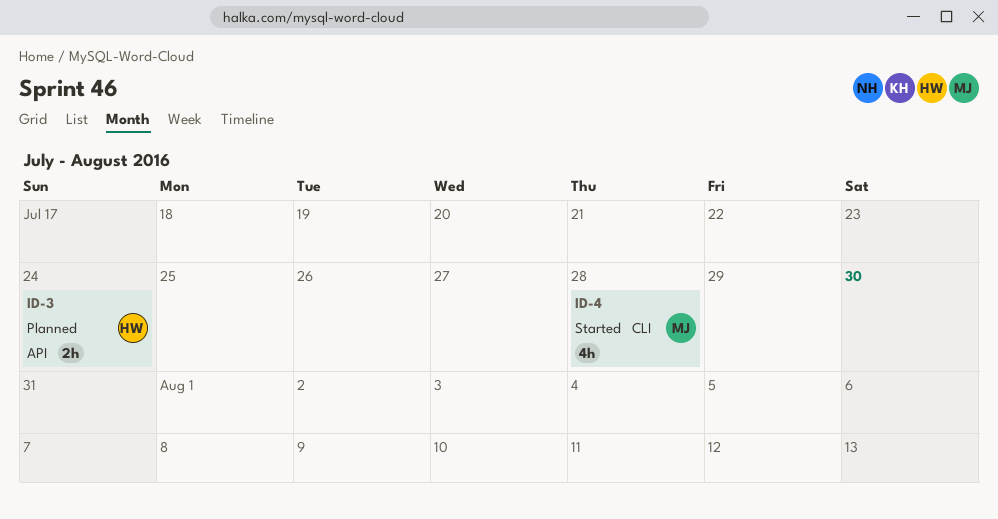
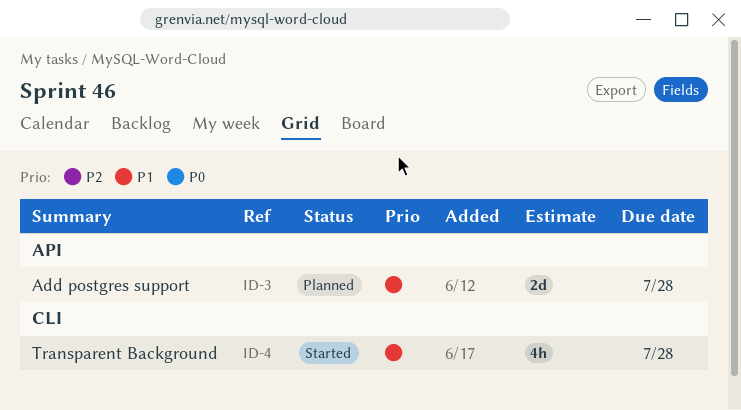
ID-3, estimate: 2h -> 2d
ID-3, due: Jul 24 -> Jul 28

